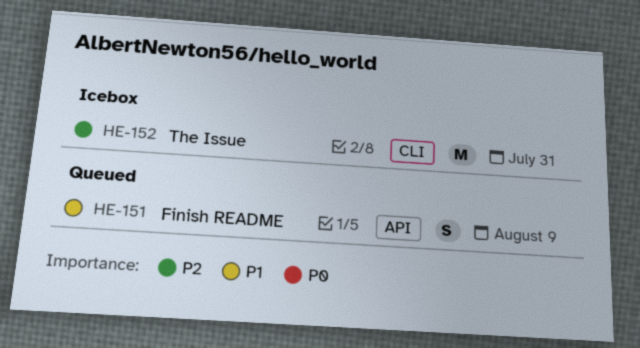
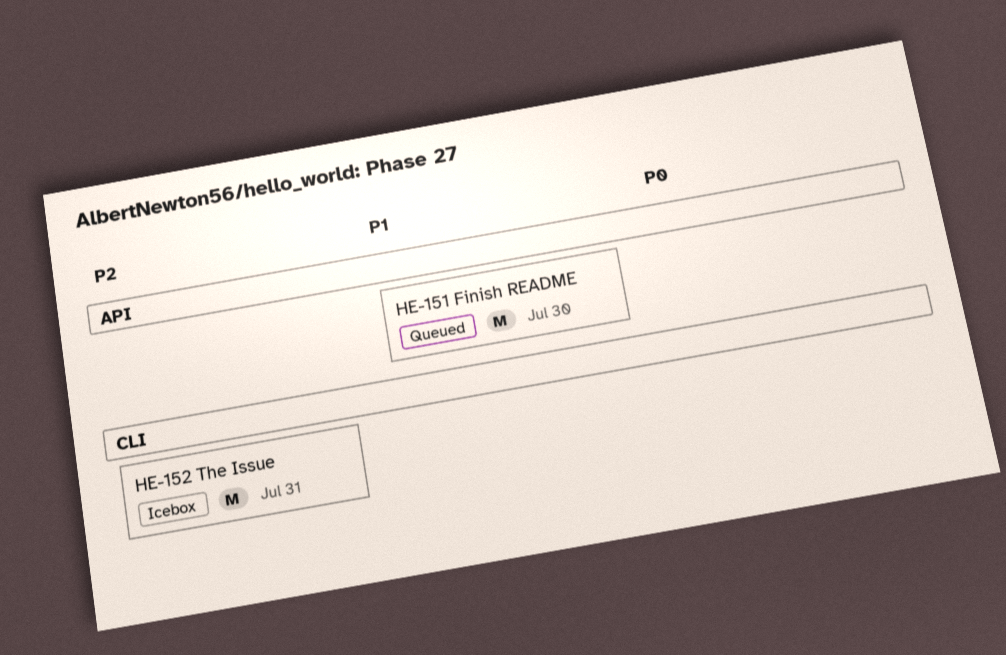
HE-151, estimate: S -> M
HE-151, due: Aug 9 -> Jul 30

